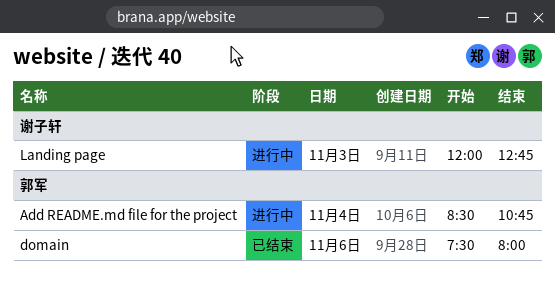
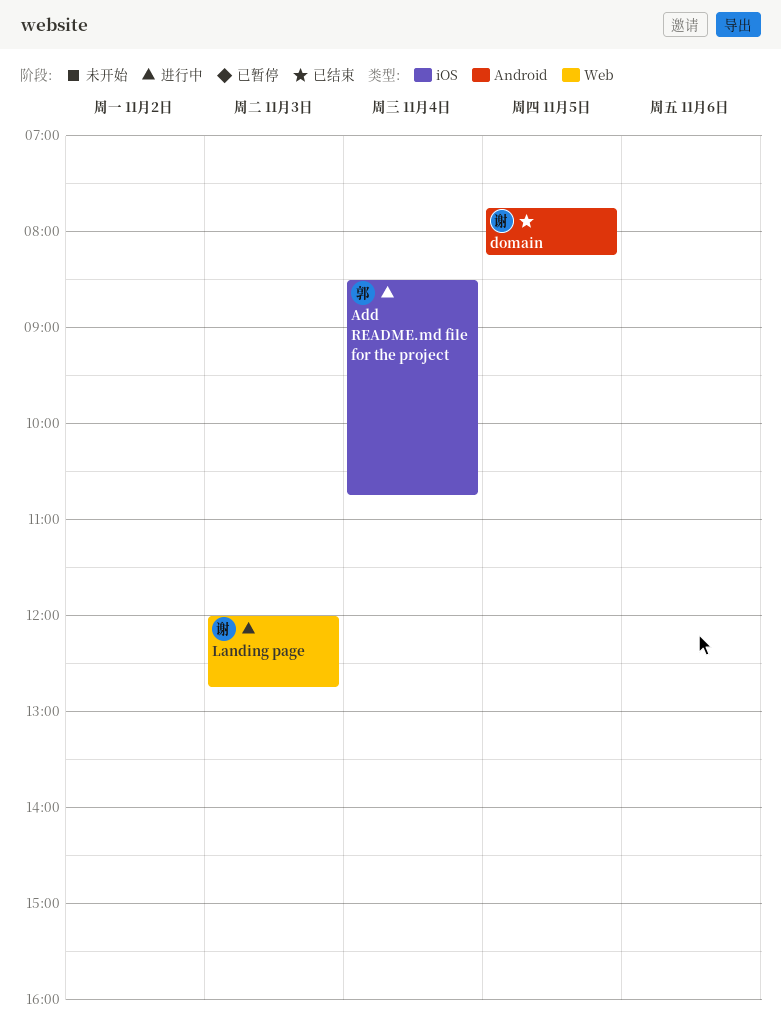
domain, owner: 郭军 -> 谢子轩
domain, day: Nov 6 -> Nov 5
domain, begins: 07:30 -> 07:45
domain, ends: 08:00 -> 08:15

